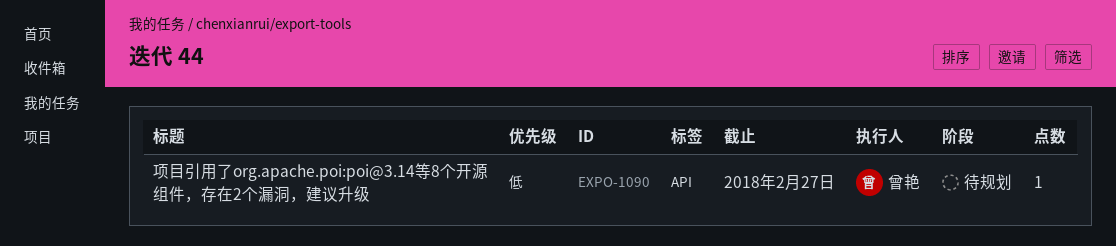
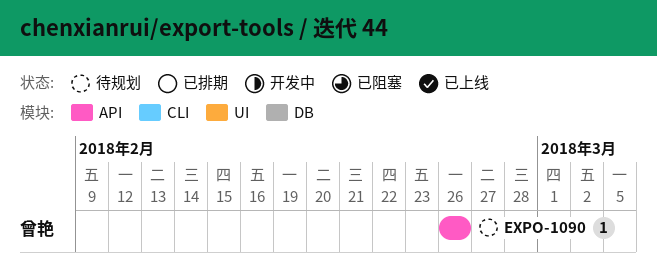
EXPO-1090, due: Feb 27 -> Feb 26

